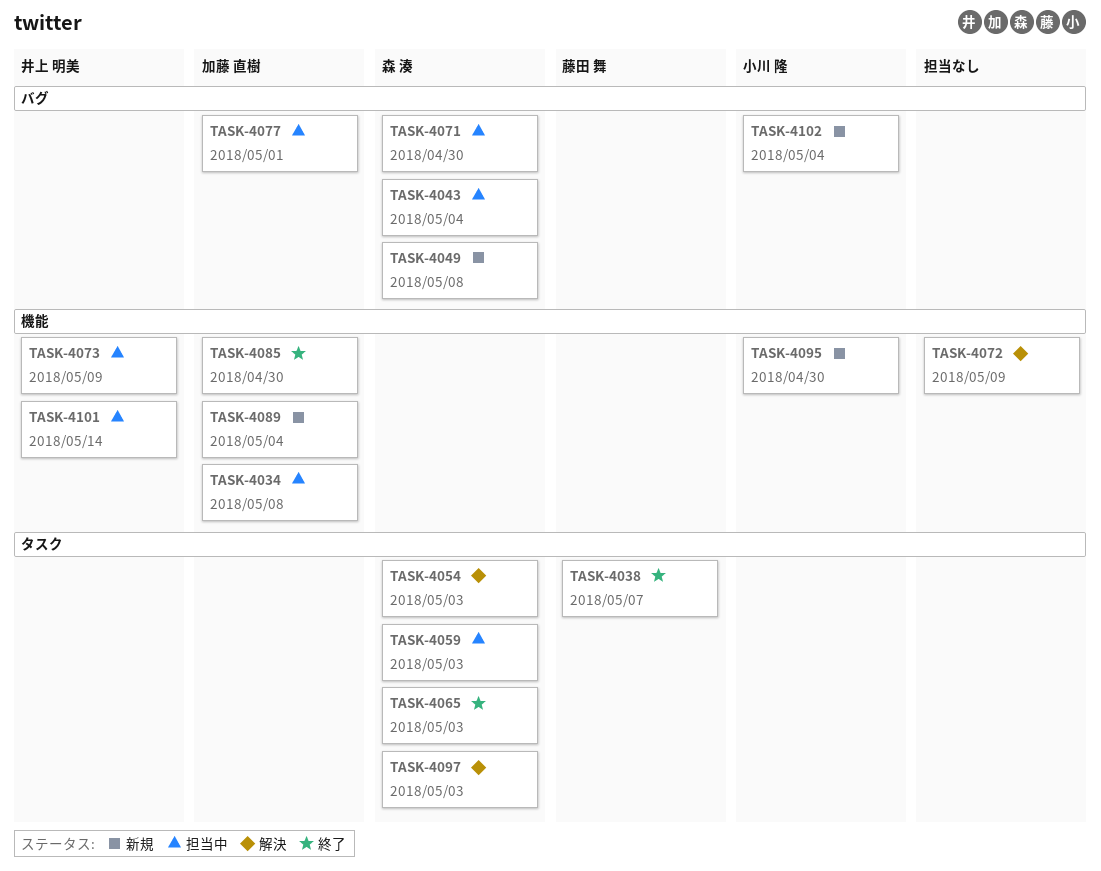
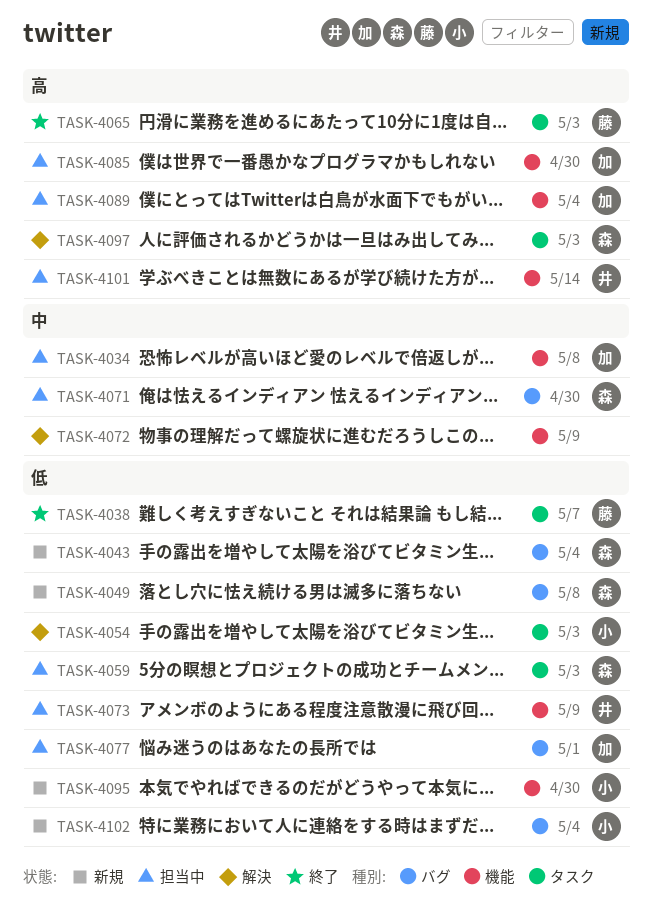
TASK-4043, status: 担当中 -> 新規
TASK-4054, owner: 森 湊 -> 小川 隆
TASK-4065, owner: 森 湊 -> 藤田 舞
TASK-4085, status: 終了 -> 担当中
TASK-4089, status: 新規 -> 担当中

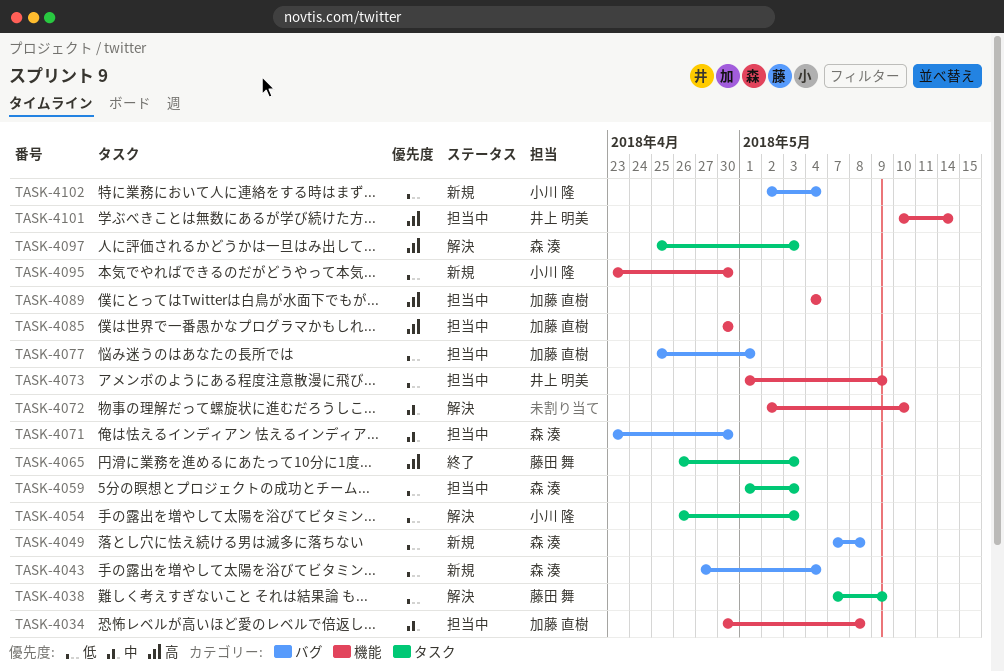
TASK-4038, status: 終了 -> 解決
TASK-4038, due: May 7 -> May 9
TASK-4072, due: May 9 -> May 10

